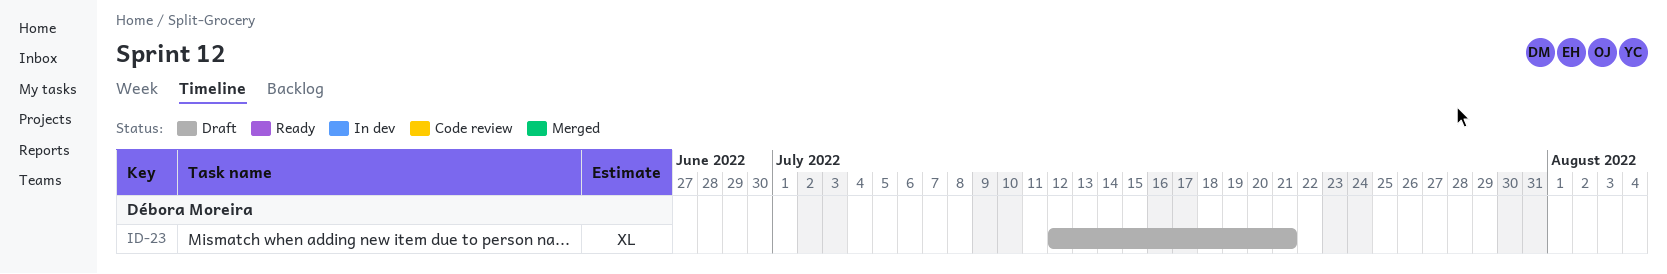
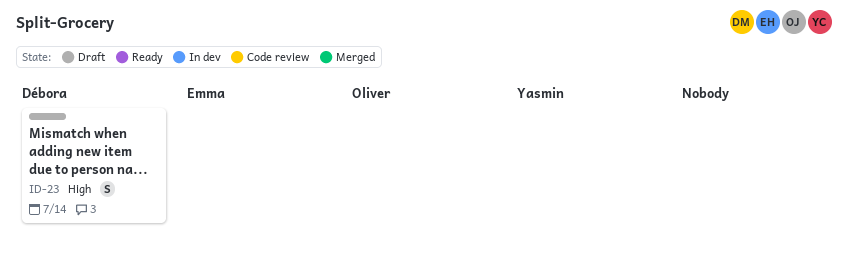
ID-23, estimate: XL -> S
ID-23, due: Jul 21 -> Jul 14

